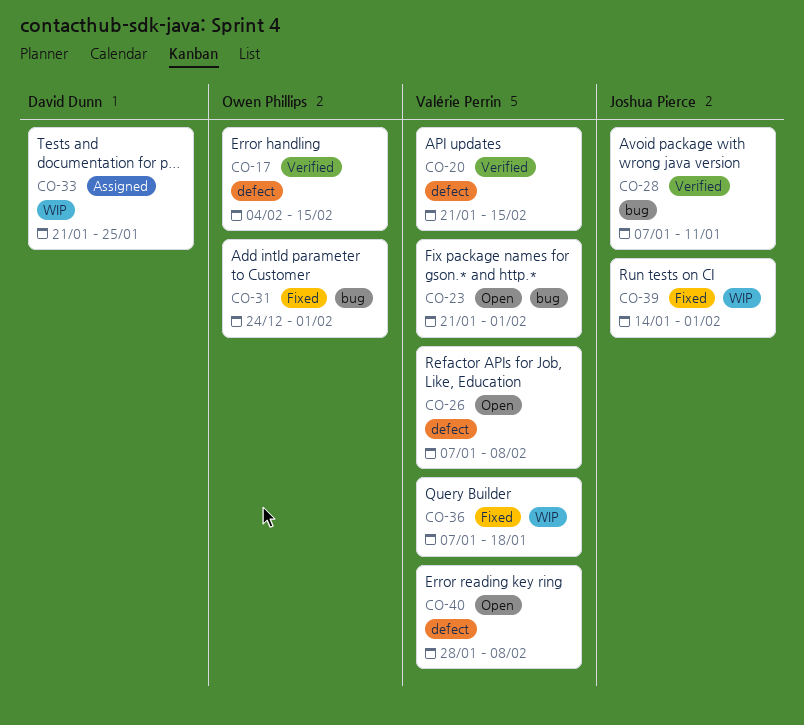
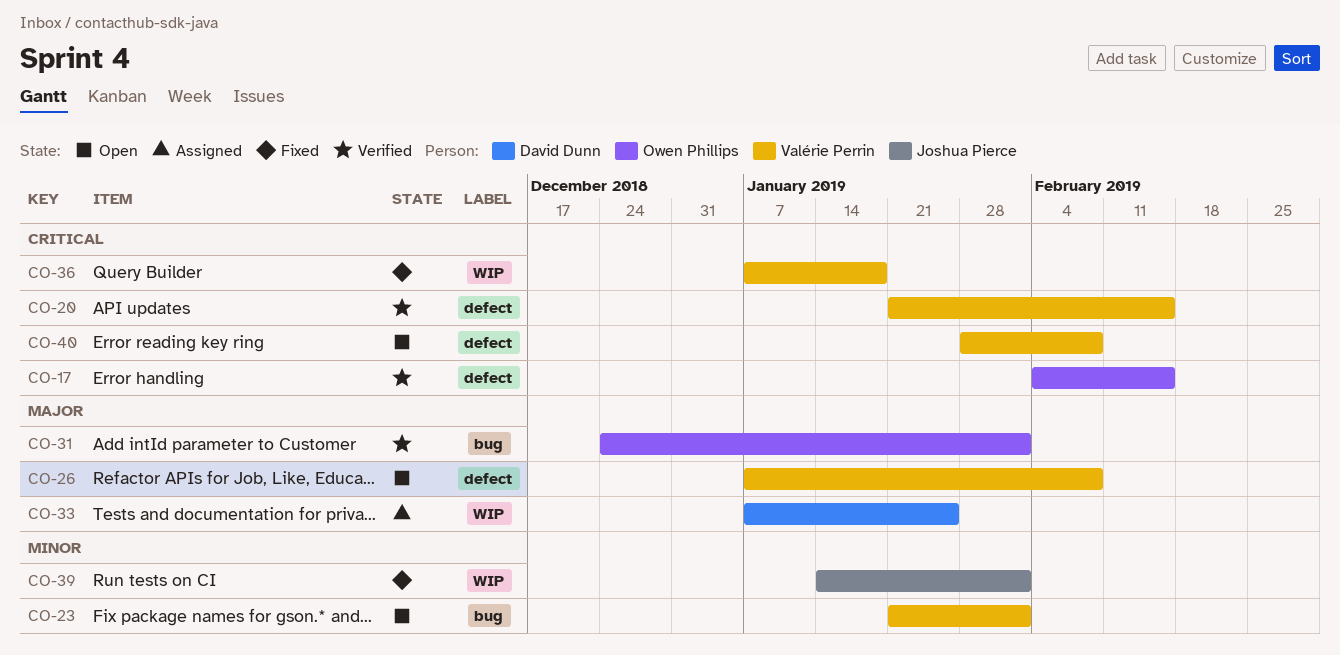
CO-28: present -> none
CO-31, status: Fixed -> Verified
CO-33, start: Jan 21 -> Jan 7

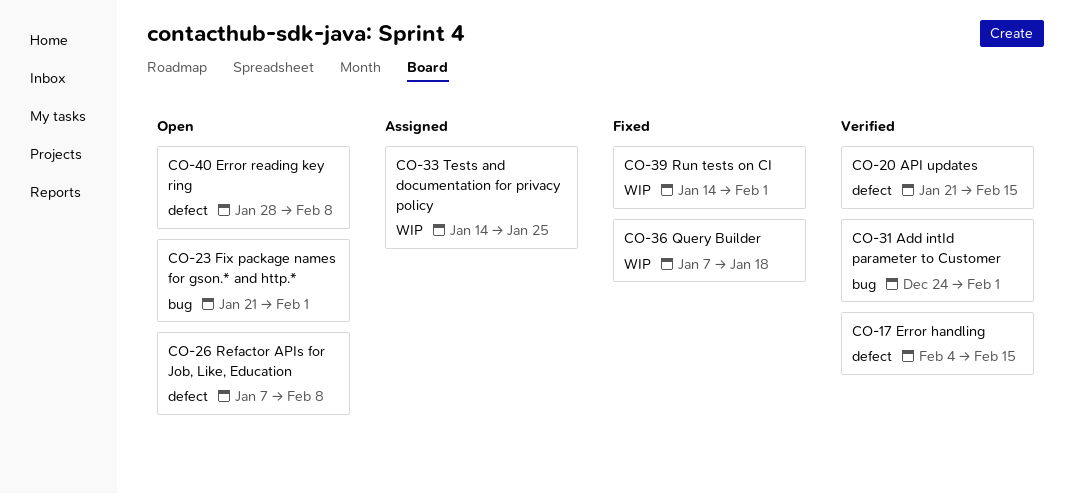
CO-33, start: Jan 7 -> Jan 14

